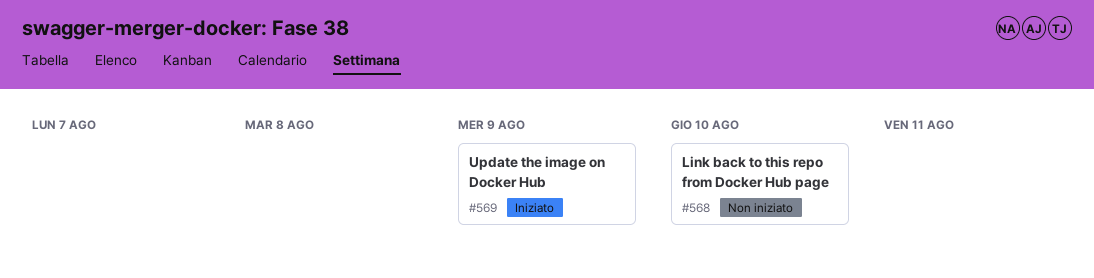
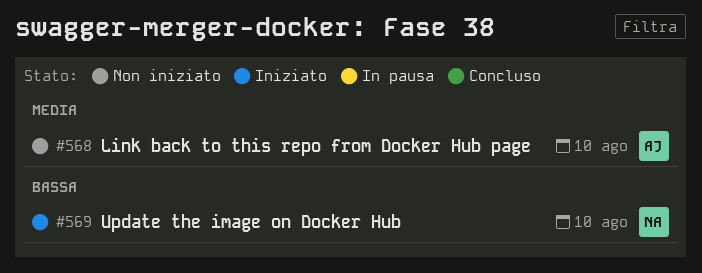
#569, due: Aug 9 -> Aug 10

